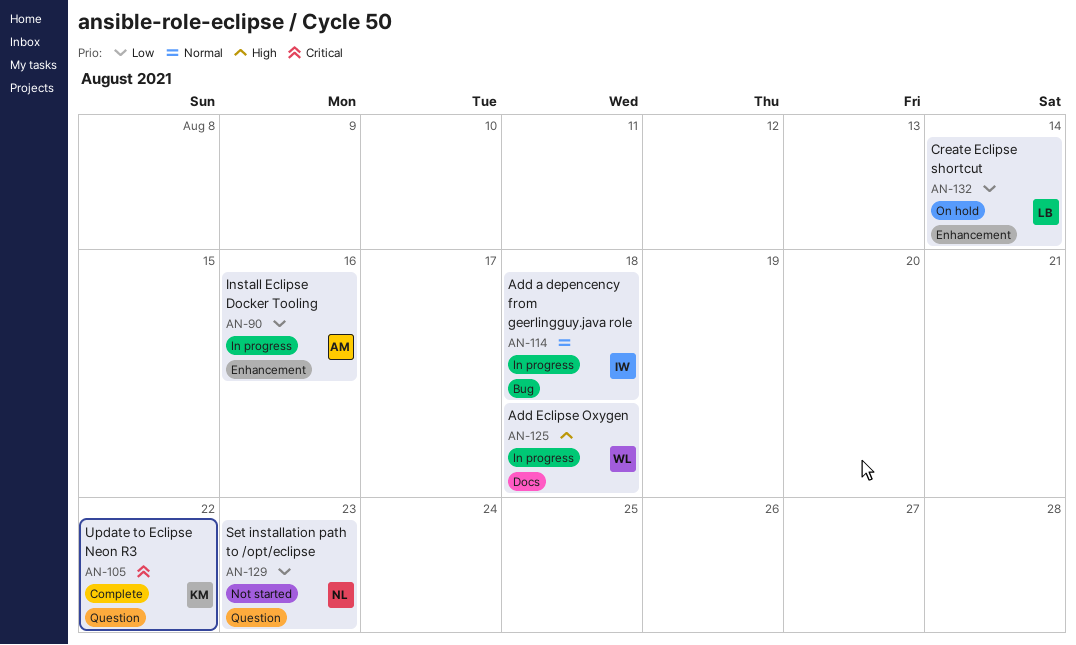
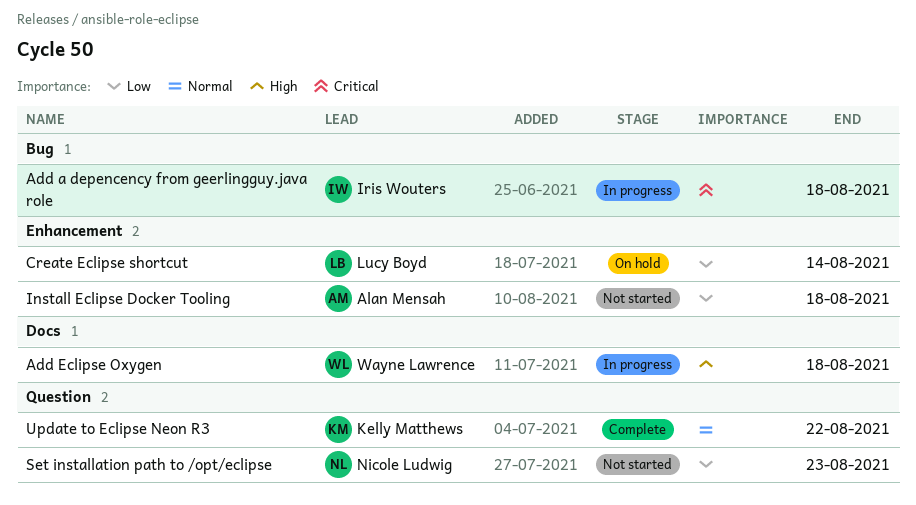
Add a depencency from geerlingguy.java role, priority: Normal -> Critical
Install Eclipse Docker Tooling, status: In progress -> Not started
Install Eclipse Docker Tooling, due: Aug 16 -> Aug 18
Update to Eclipse Neon R3, priority: Critical -> Normal

